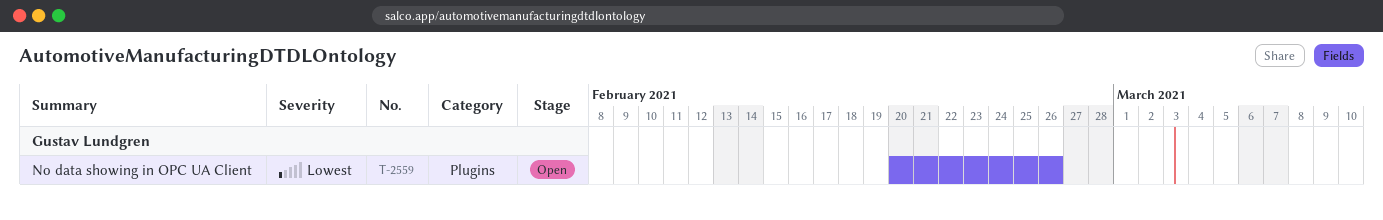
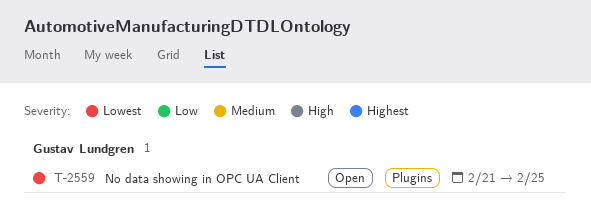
T-2559, start: Feb 20 -> Feb 21
T-2559, due: Feb 26 -> Feb 25

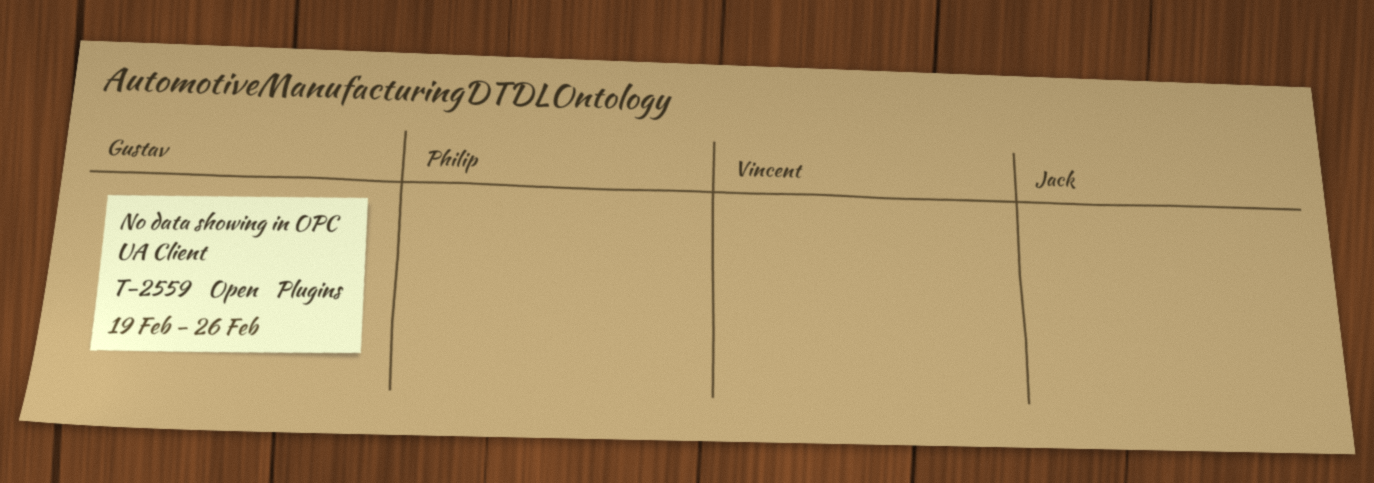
T-2559, start: Feb 21 -> Feb 19
T-2559, due: Feb 25 -> Feb 26

